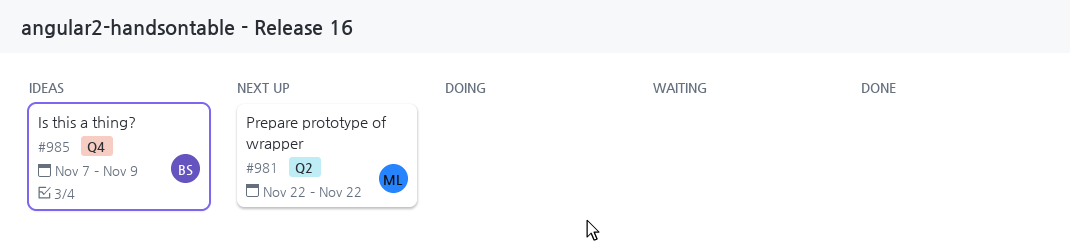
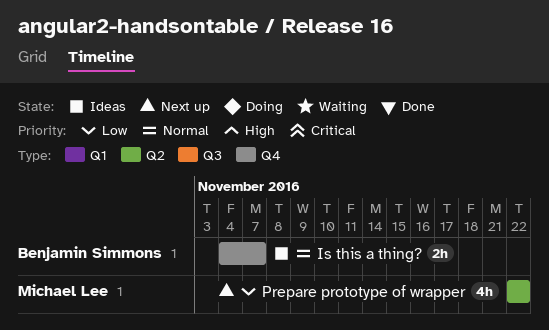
Is this a thing?, start: Nov 7 -> Nov 4
Is this a thing?, due: Nov 9 -> Nov 7

